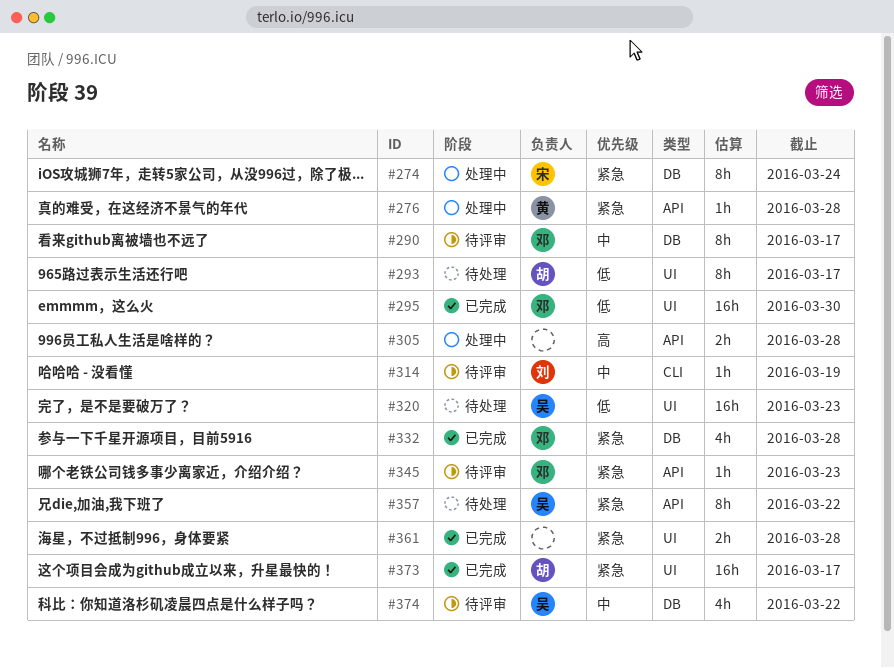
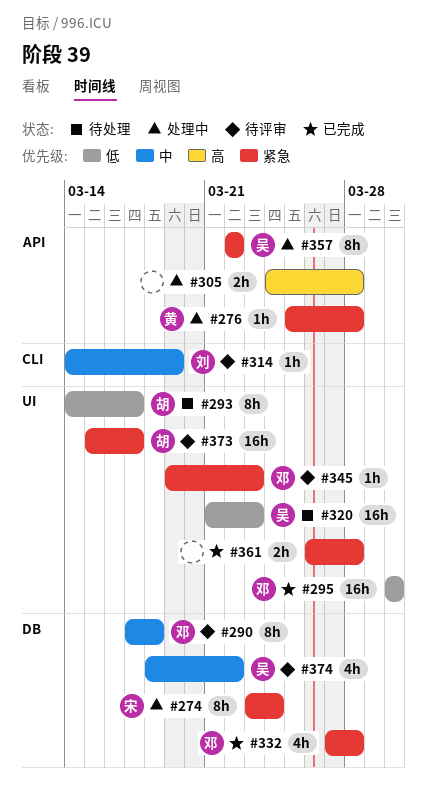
#290, due: Mar 17 -> Mar 18
#345, label: API -> UI
#357, status: 待处理 -> 处理中
#373, status: 已完成 -> 待评审

